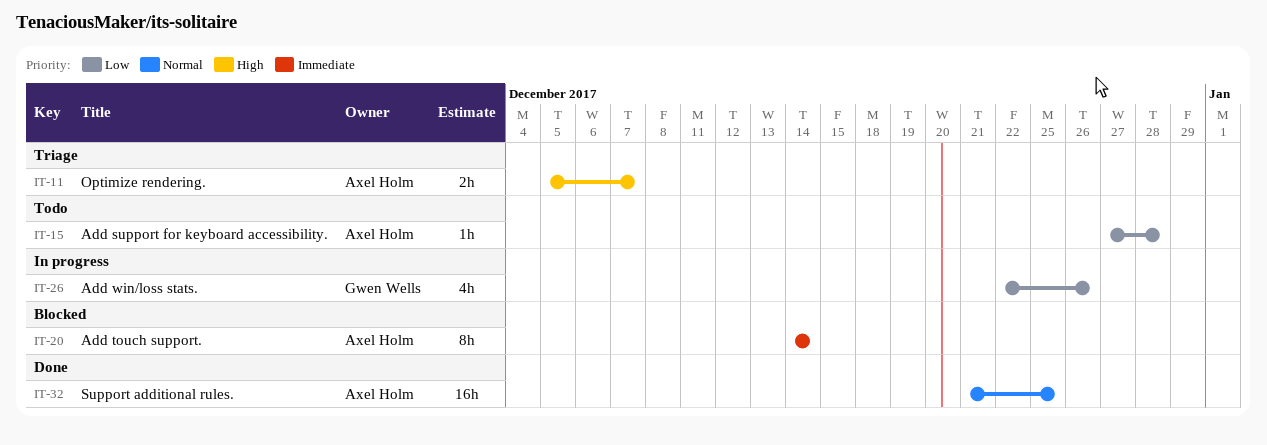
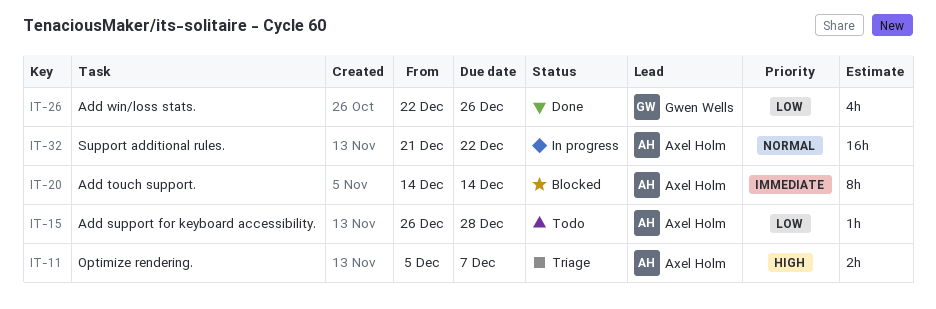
IT-15, start: Dec 27 -> Dec 26
IT-26, status: In progress -> Done
IT-32, status: Done -> In progress
IT-32, due: Dec 25 -> Dec 22

